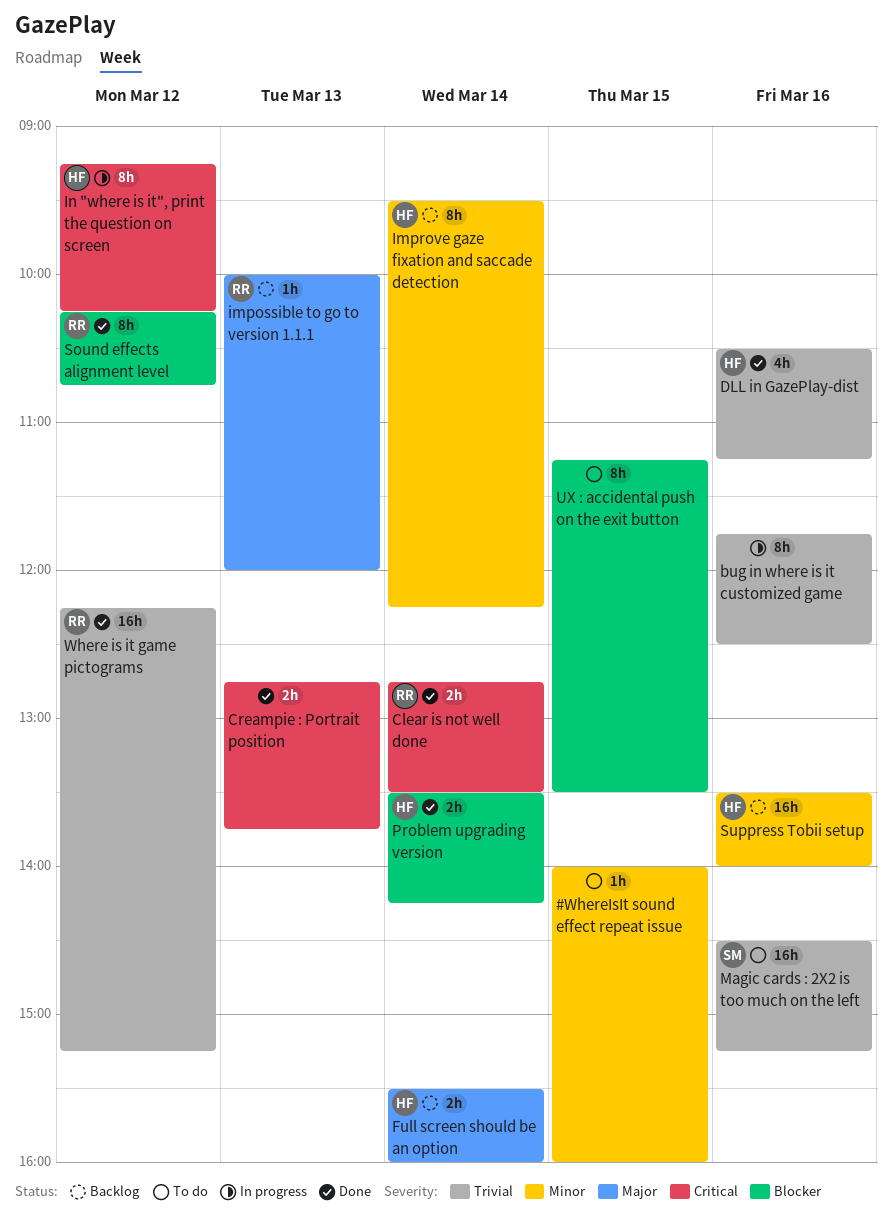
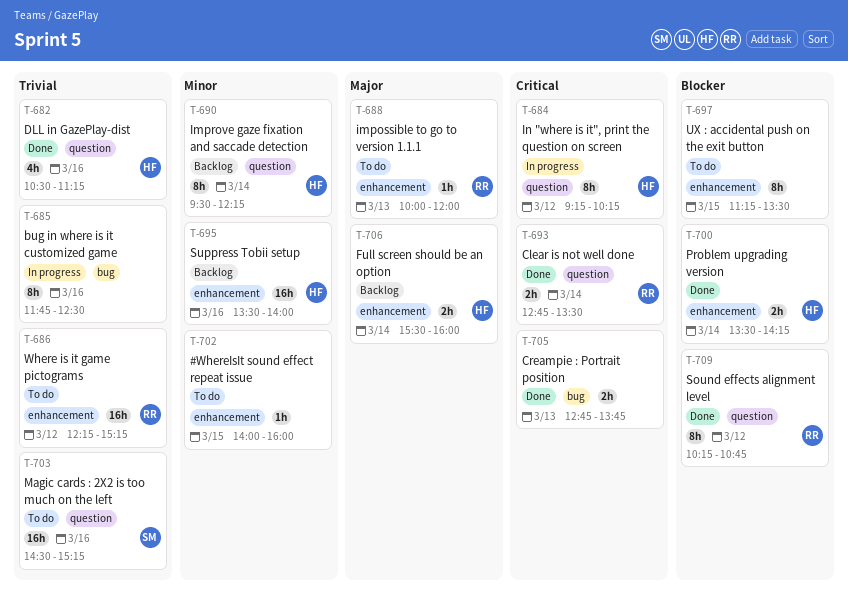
impossible to go to version 1.1.1, status: Backlog -> To do
Where is it game pictograms, status: Done -> To do

